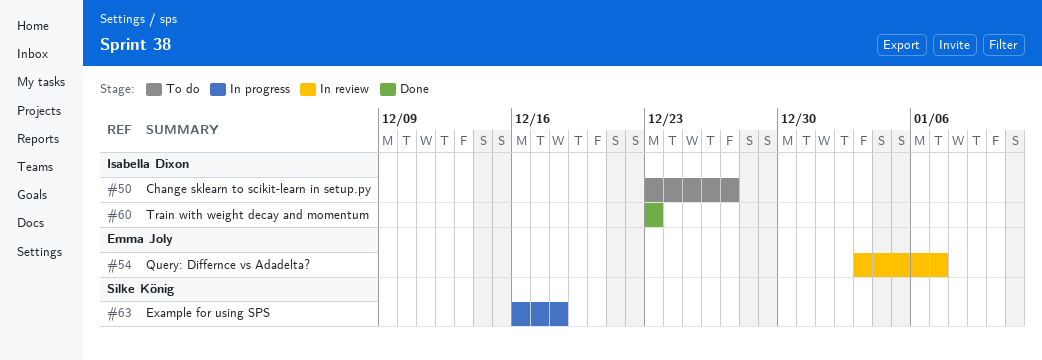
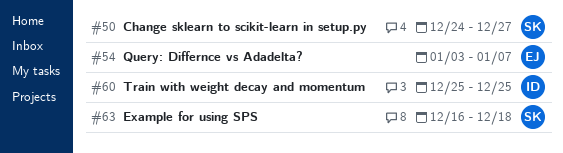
#50, owner: Isabella Dixon -> Silke König
#50, start: Dec 23 -> Dec 24
#60, start: Dec 23 -> Dec 25
#60, due: Dec 23 -> Dec 25

